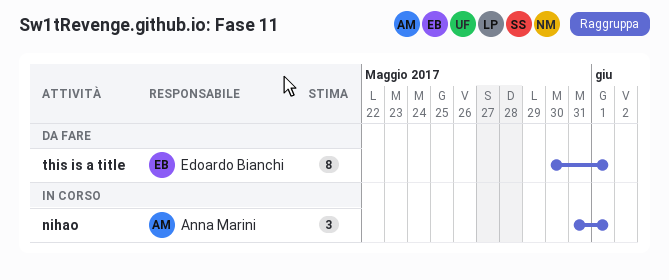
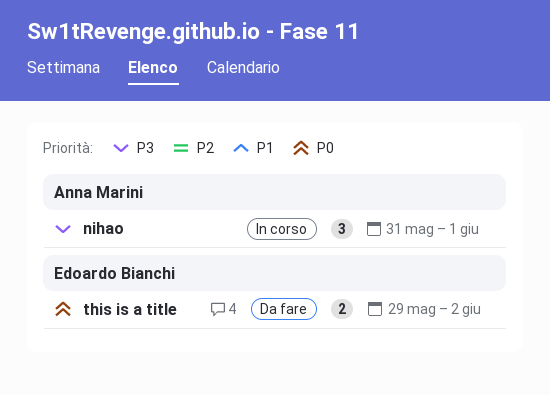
this is a title, estimate: 8 -> 2
this is a title, start: May 30 -> May 29
this is a title, due: Jun 1 -> Jun 2

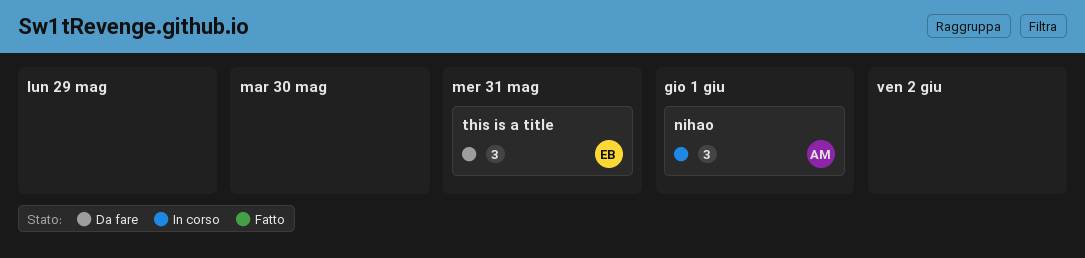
this is a title, estimate: 2 -> 3
this is a title, due: Jun 2 -> May 31

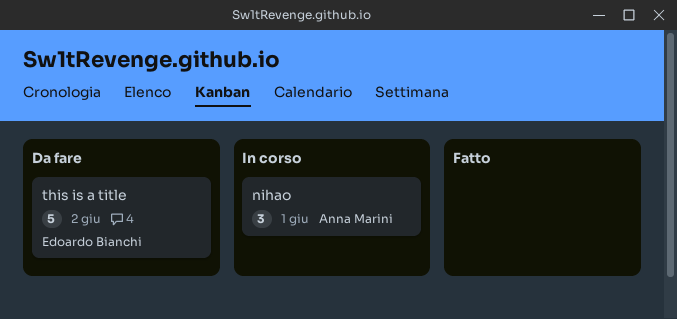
this is a title, estimate: 3 -> 5
this is a title, due: May 31 -> Jun 2

